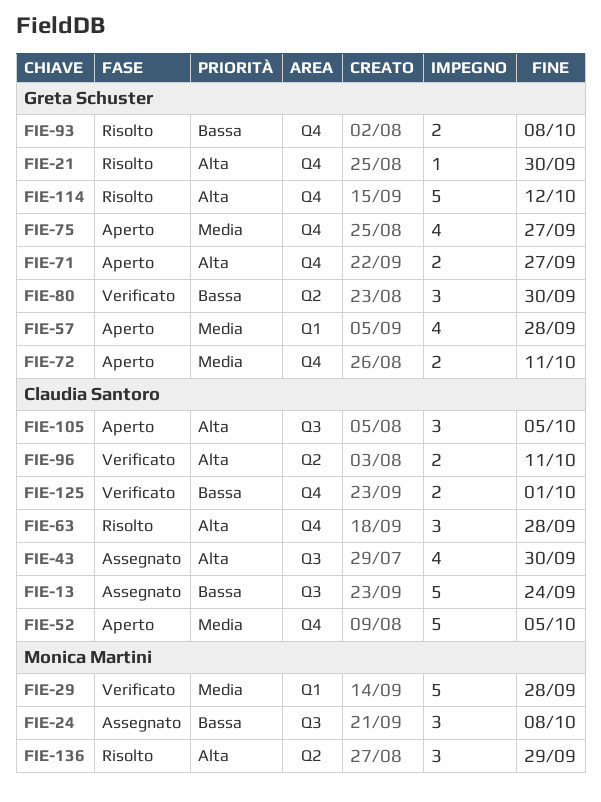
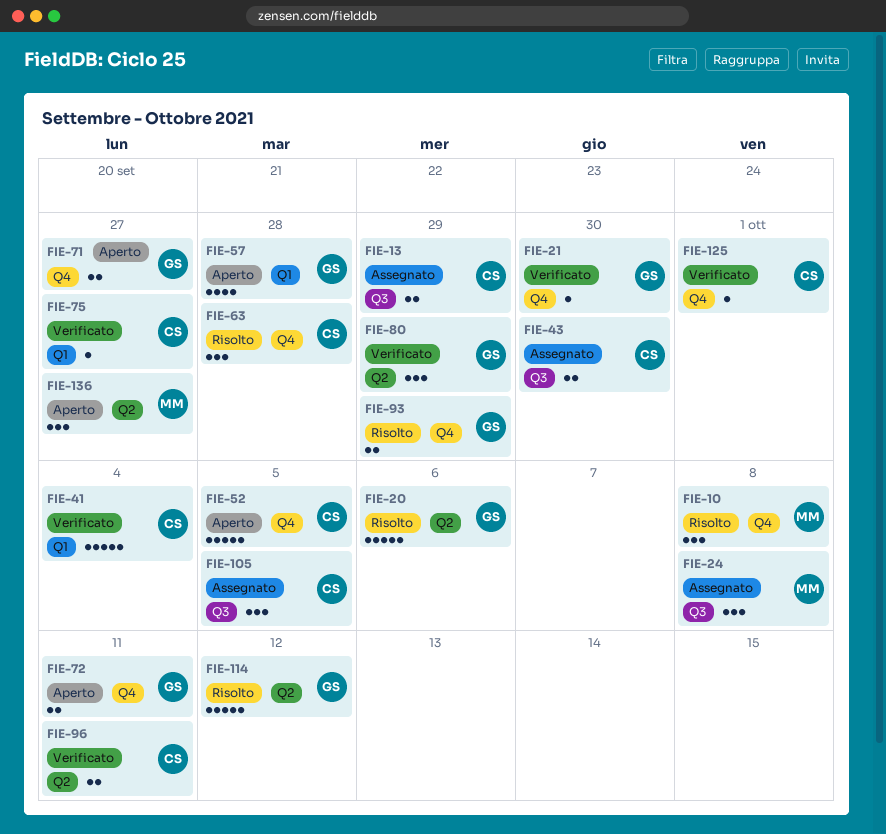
FIE-10: none -> present
FIE-13, estimate: 5 -> 2
FIE-13, due: Sep 24 -> Sep 29
FIE-20: none -> present
FIE-21, status: Risolto -> Verificato
FIE-29: present -> none
FIE-41: none -> present
FIE-43, estimate: 4 -> 2
FIE-75, status: Aperto -> Verificato
FIE-75, owner: Greta Schuster -> Claudia Santoro
FIE-75, label: Q4 -> Q1
FIE-75, estimate: 4 -> 1
FIE-80, due: Sep 30 -> Sep 29
FIE-93, due: Oct 8 -> Sep 29
FIE-105, status: Aperto -> Assegnato
FIE-114, label: Q4 -> Q2
FIE-125, estimate: 2 -> 1
FIE-136, status: Risolto -> Aperto
FIE-136, due: Sep 29 -> Sep 27

